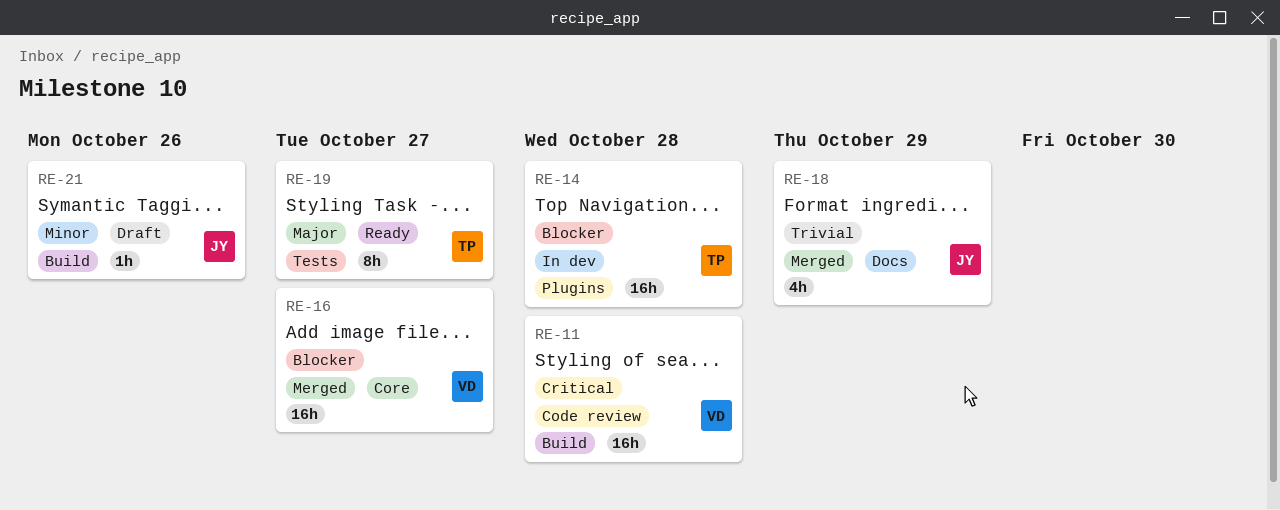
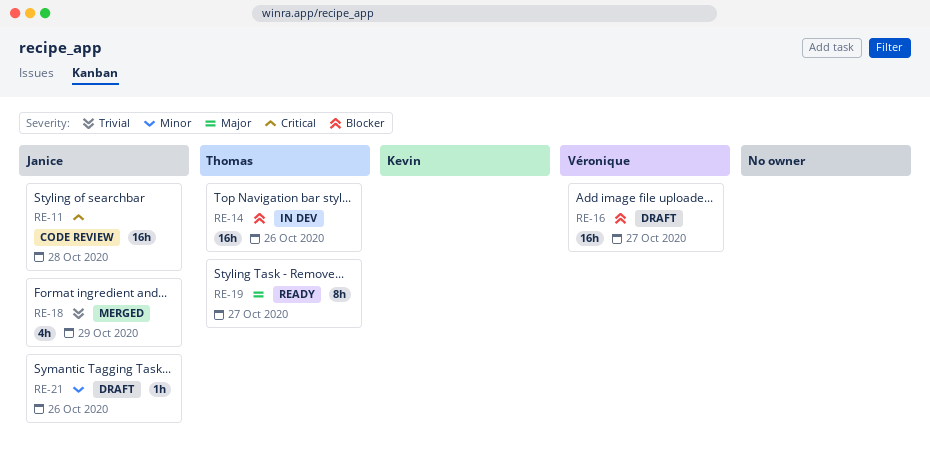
RE-11, owner: Véronique -> Janice
RE-14, due: Oct 28 -> Oct 26
RE-16, status: Merged -> Draft

